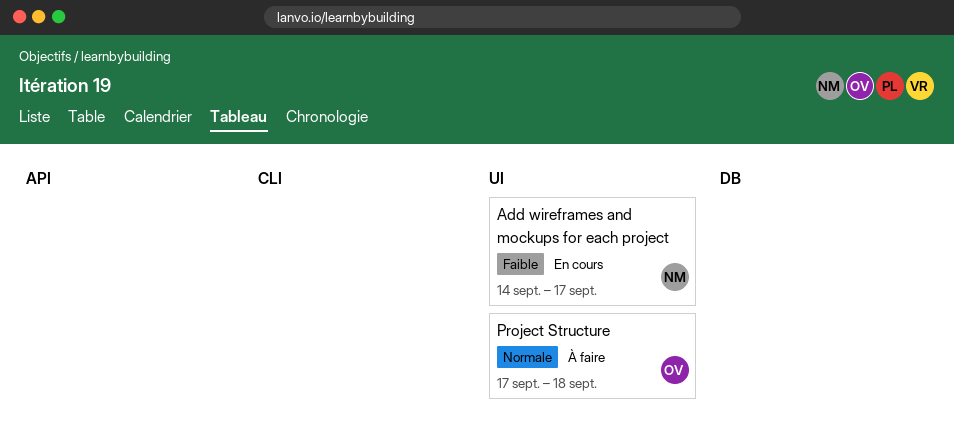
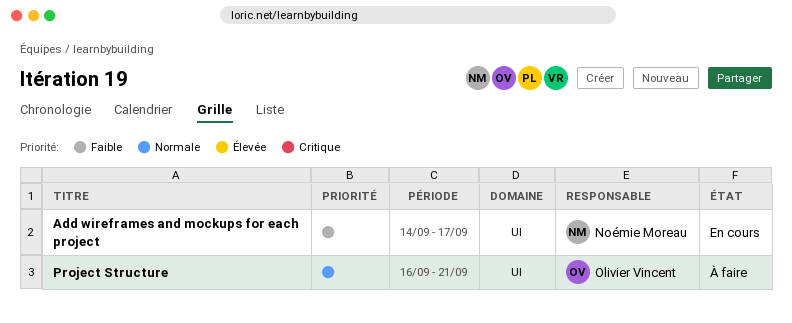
Project Structure, start: Sep 17 -> Sep 16
Project Structure, due: Sep 18 -> Sep 21

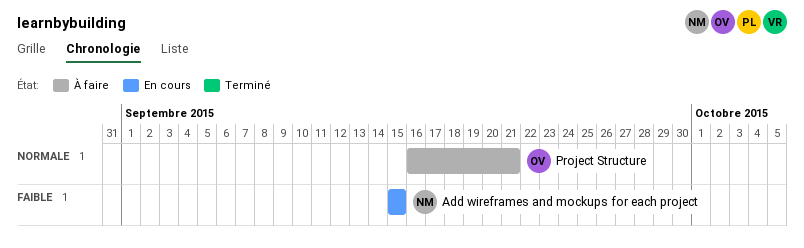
Add wireframes and mockups for each project, start: Sep 14 -> Sep 15
Add wireframes and mockups for each project, due: Sep 17 -> Sep 15

